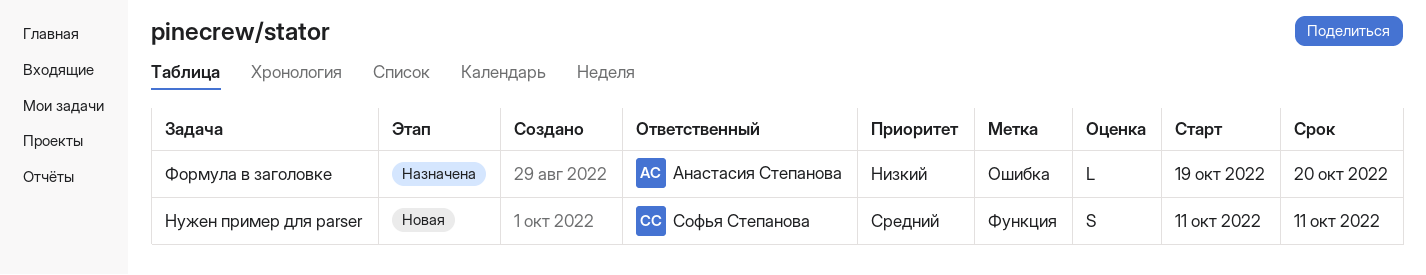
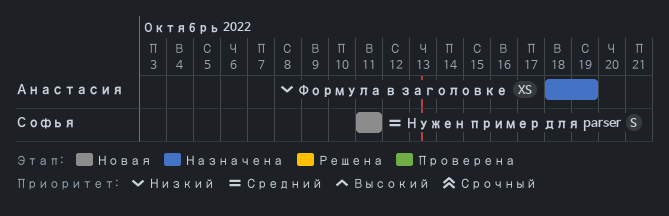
Формула в заголовке, estimate: L -> XS
Формула в заголовке, start: Oct 19 -> Oct 18
Формула в заголовке, due: Oct 20 -> Oct 19

